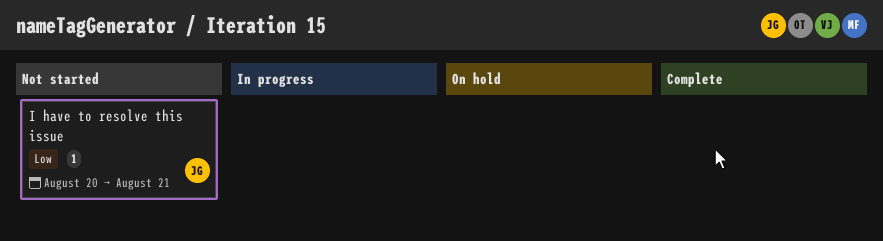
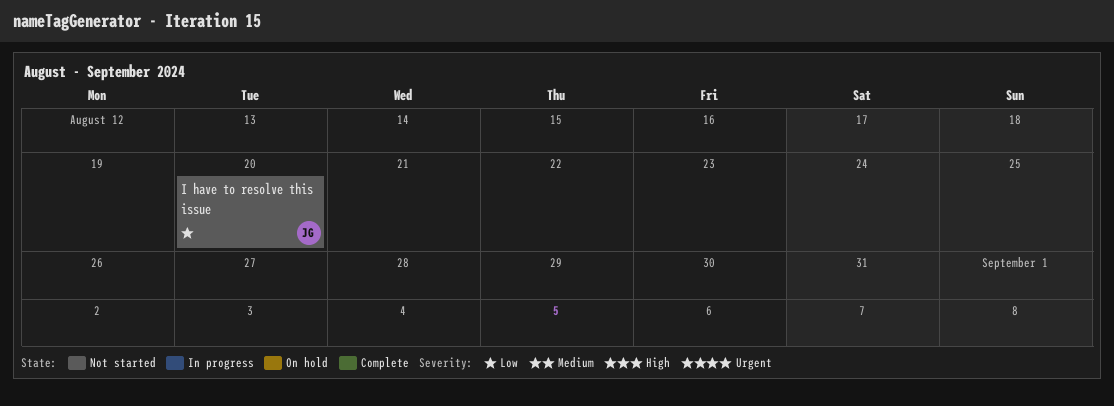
I have to resolve this issue, due: Aug 21 -> Aug 20

